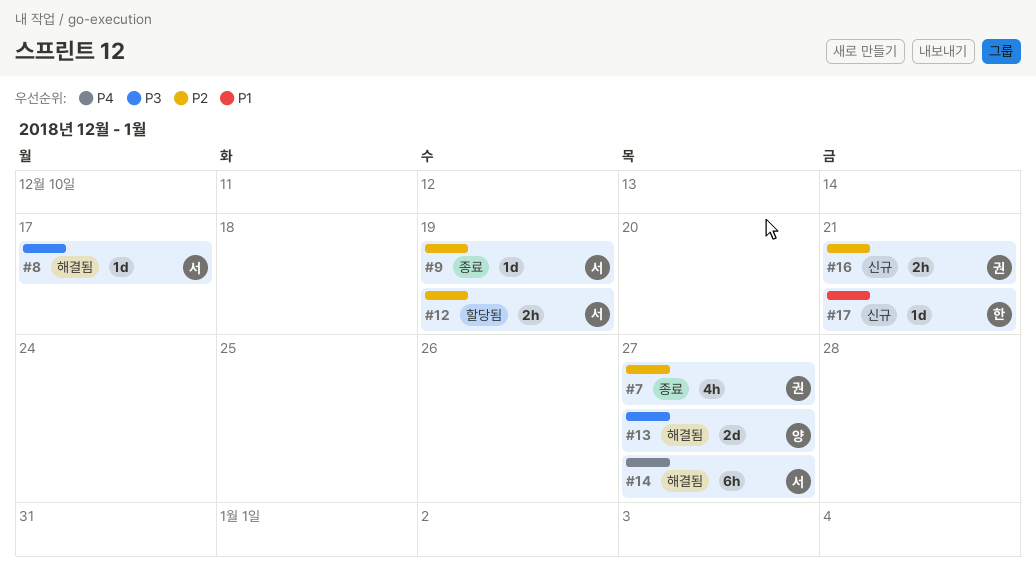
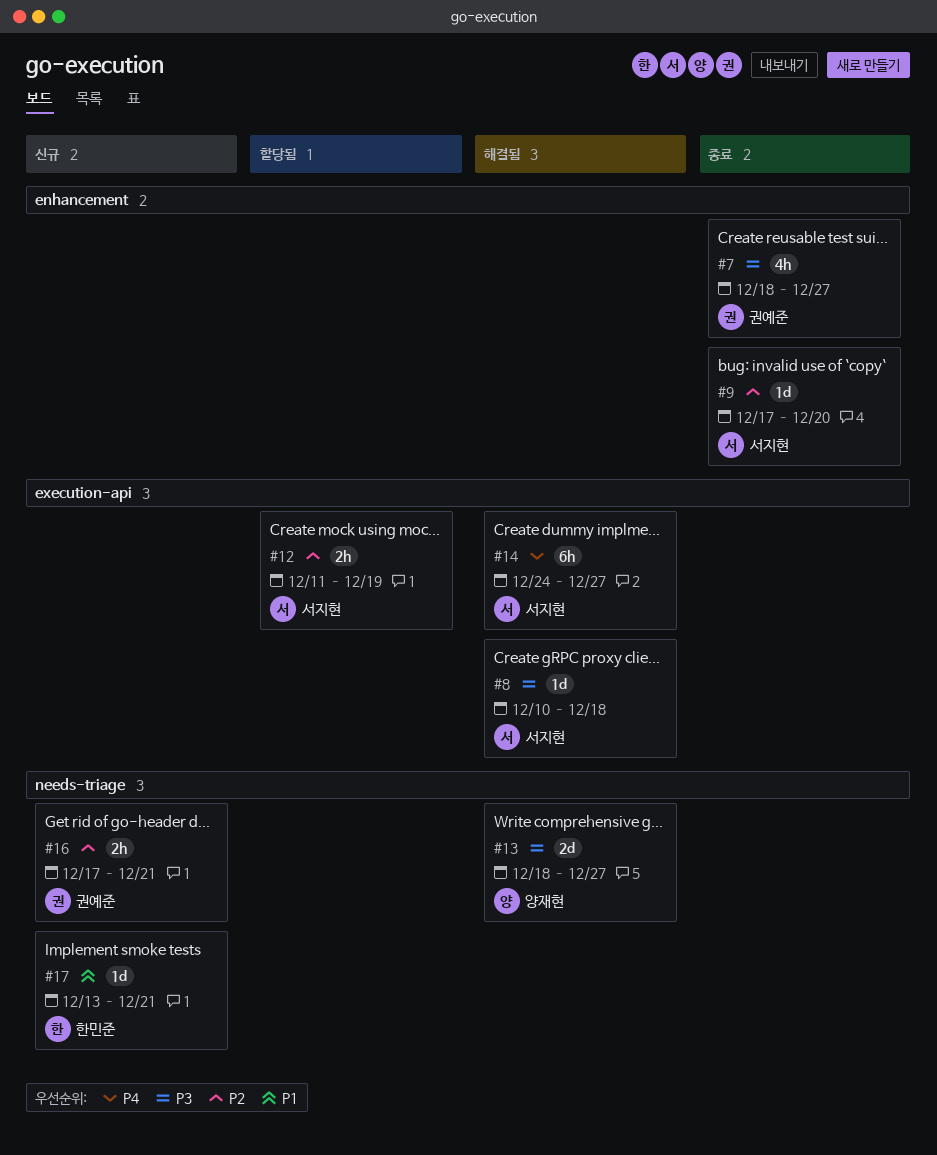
#7, priority: P2 -> P3
#8, due: Dec 17 -> Dec 18
#9, due: Dec 19 -> Dec 20

